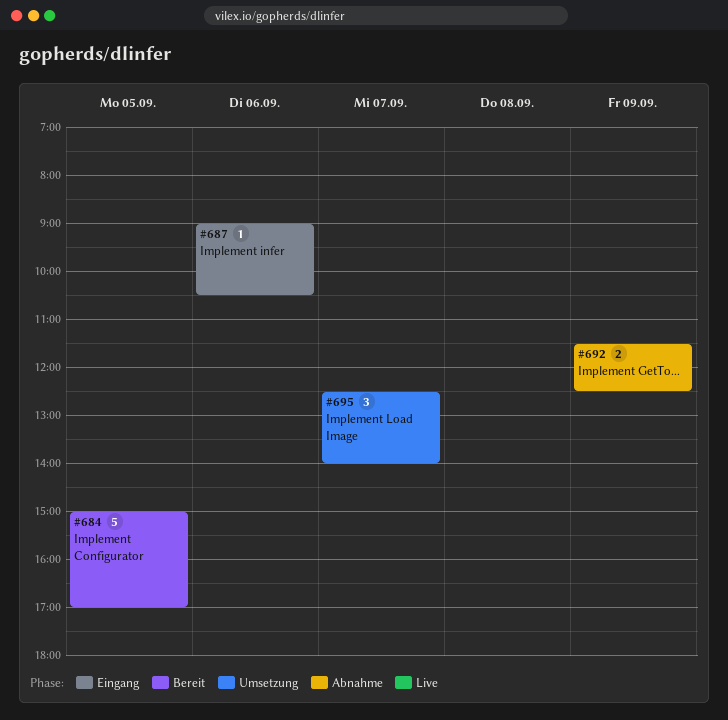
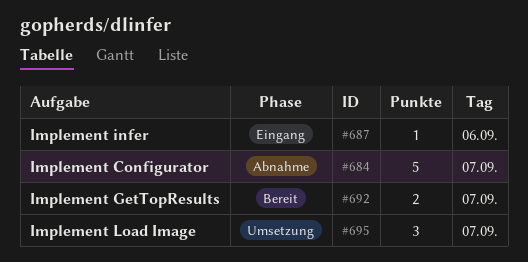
#684, status: Bereit -> Abnahme
#684, day: Sep 5 -> Sep 7
#692, status: Abnahme -> Bereit
#692, day: Sep 9 -> Sep 7

